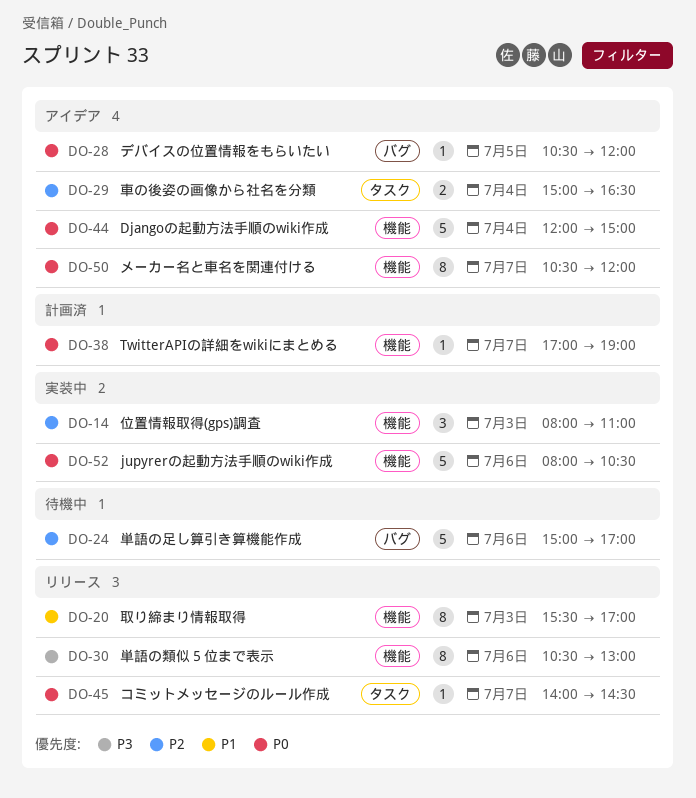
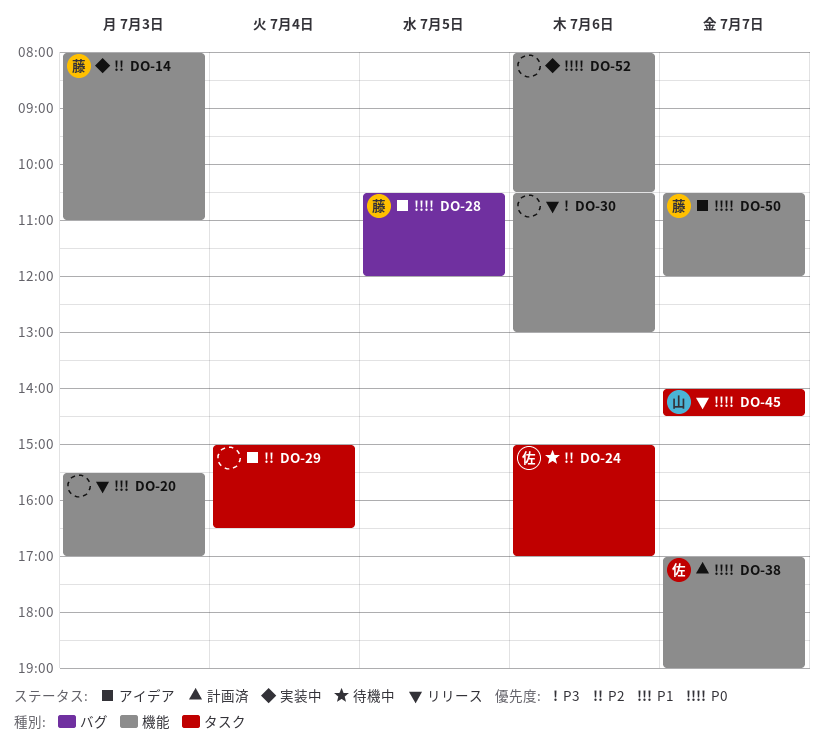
DO-24, label: バグ -> タスク
DO-44: present -> none

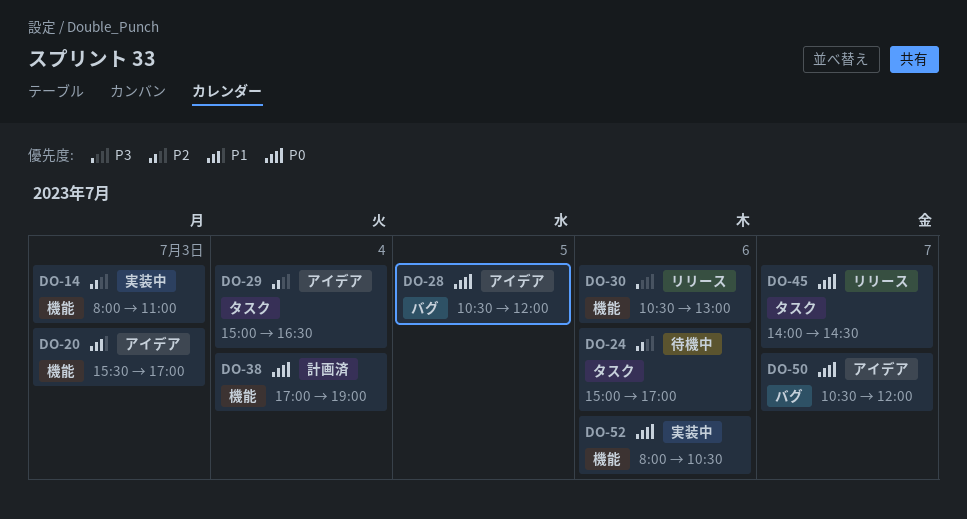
DO-20, status: リリース -> アイデア
DO-38, day: Jul 7 -> Jul 4
DO-50, label: 機能 -> バグ

